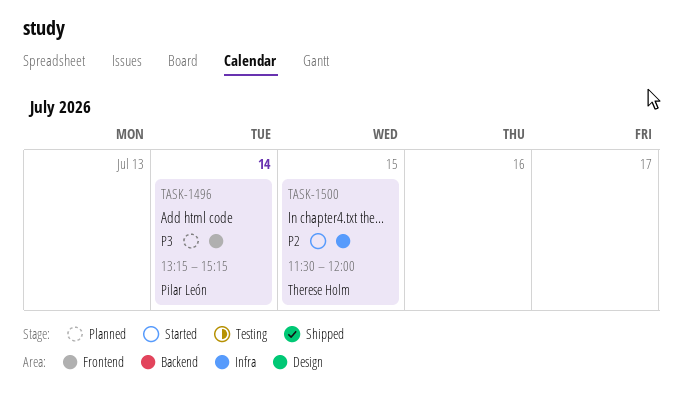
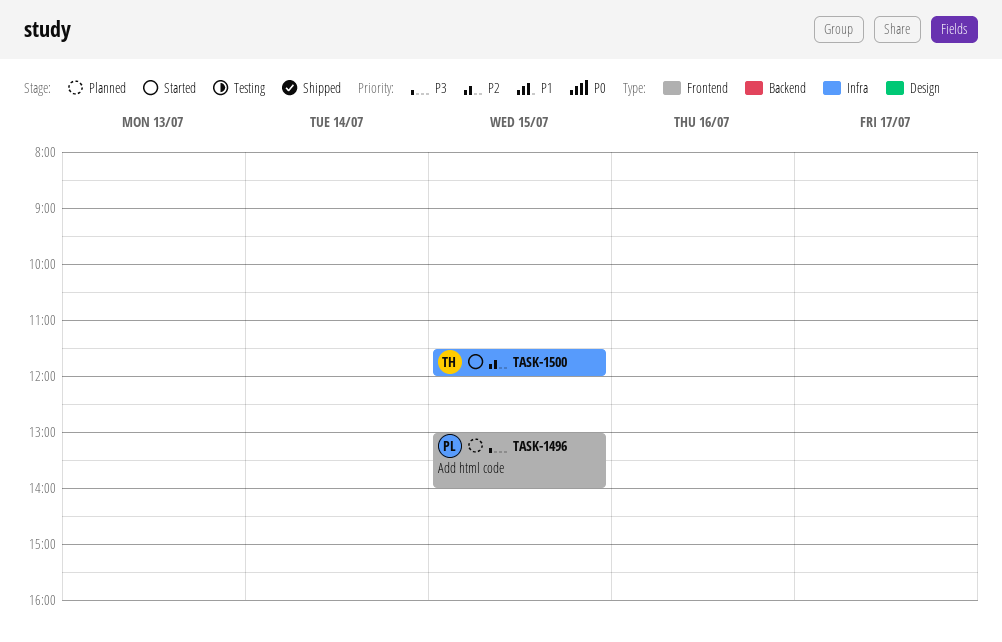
TASK-1496, day: Jul 14 -> Jul 15
TASK-1496, begins: 13:15 -> 13:00
TASK-1496, ends: 15:15 -> 14:00

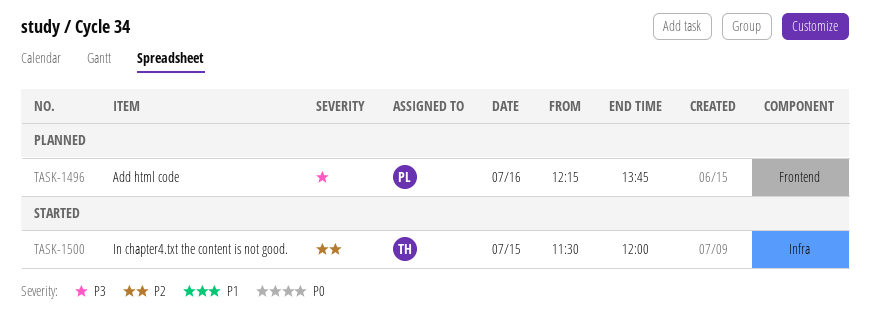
TASK-1496, day: Jul 15 -> Jul 16
TASK-1496, begins: 13:00 -> 12:15
TASK-1496, ends: 14:00 -> 13:45

